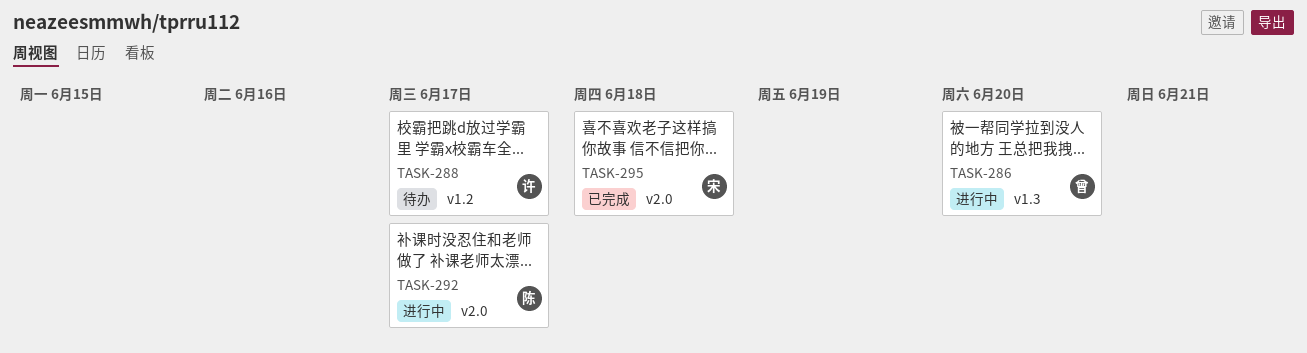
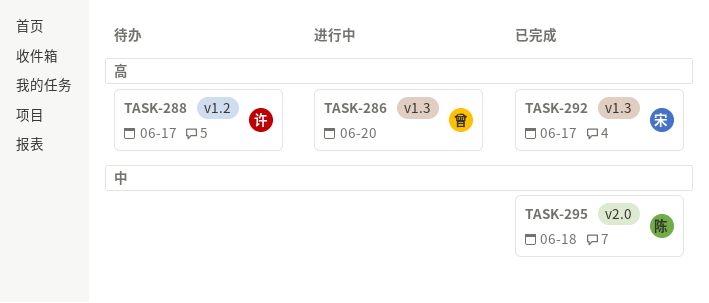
TASK-292, status: 进行中 -> 已完成
TASK-292, owner: 陈 -> 宋
TASK-292, label: v2.0 -> v1.3
TASK-295, owner: 宋 -> 陈

